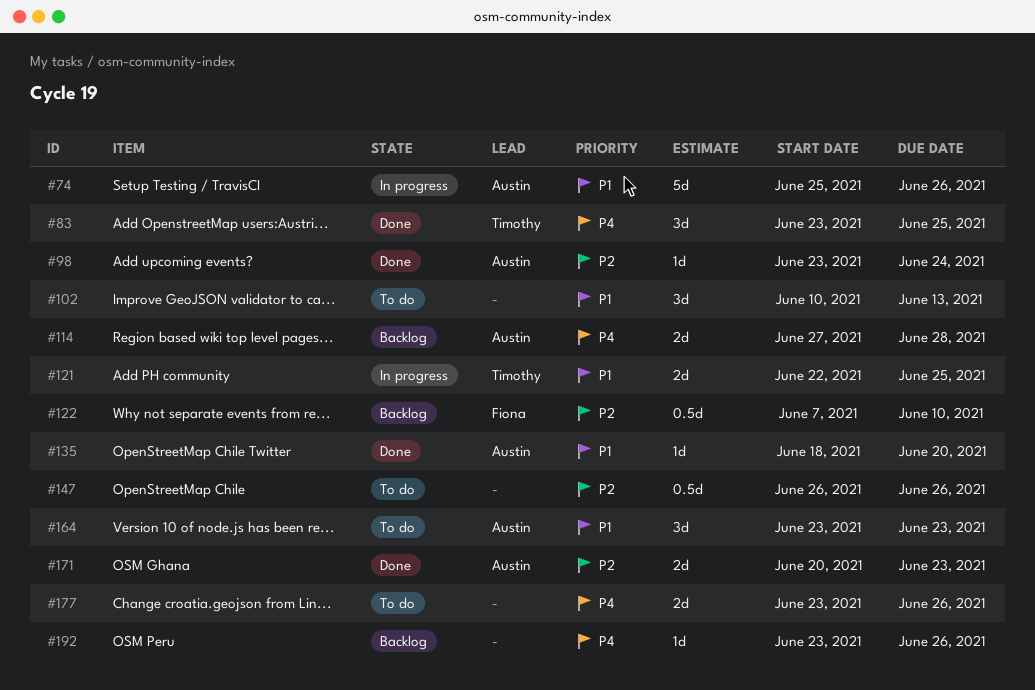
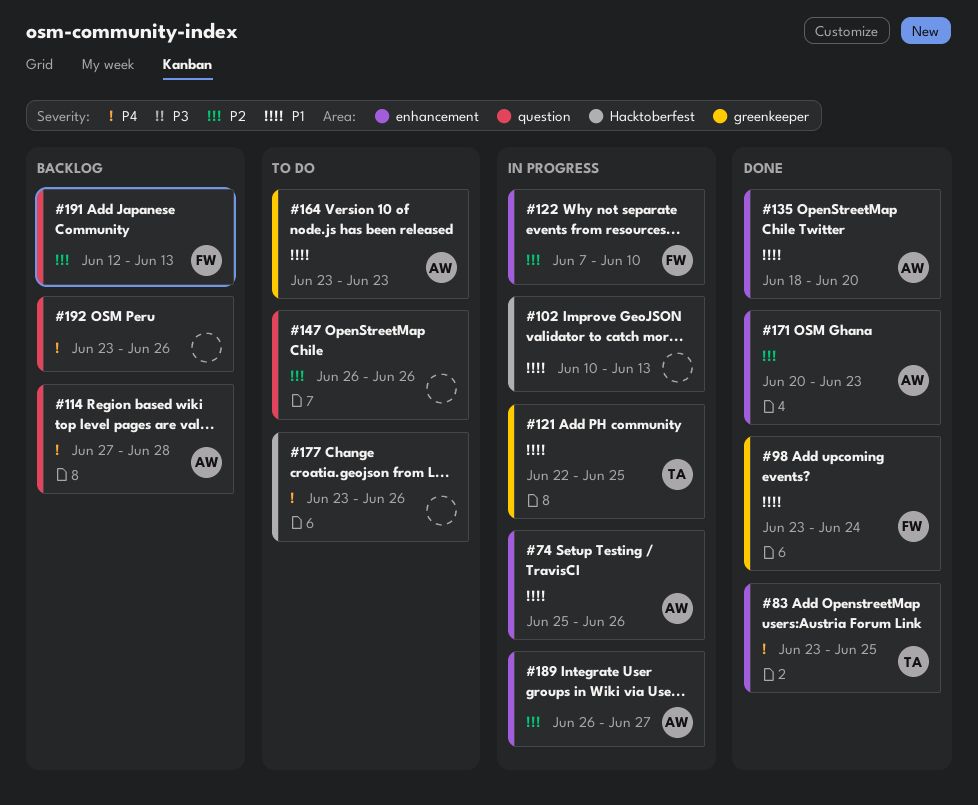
#98, owner: Austin -> Fiona
#98, priority: P2 -> P1
#102, status: To do -> In progress
#122, status: Backlog -> In progress
#189: none -> present
#191: none -> present

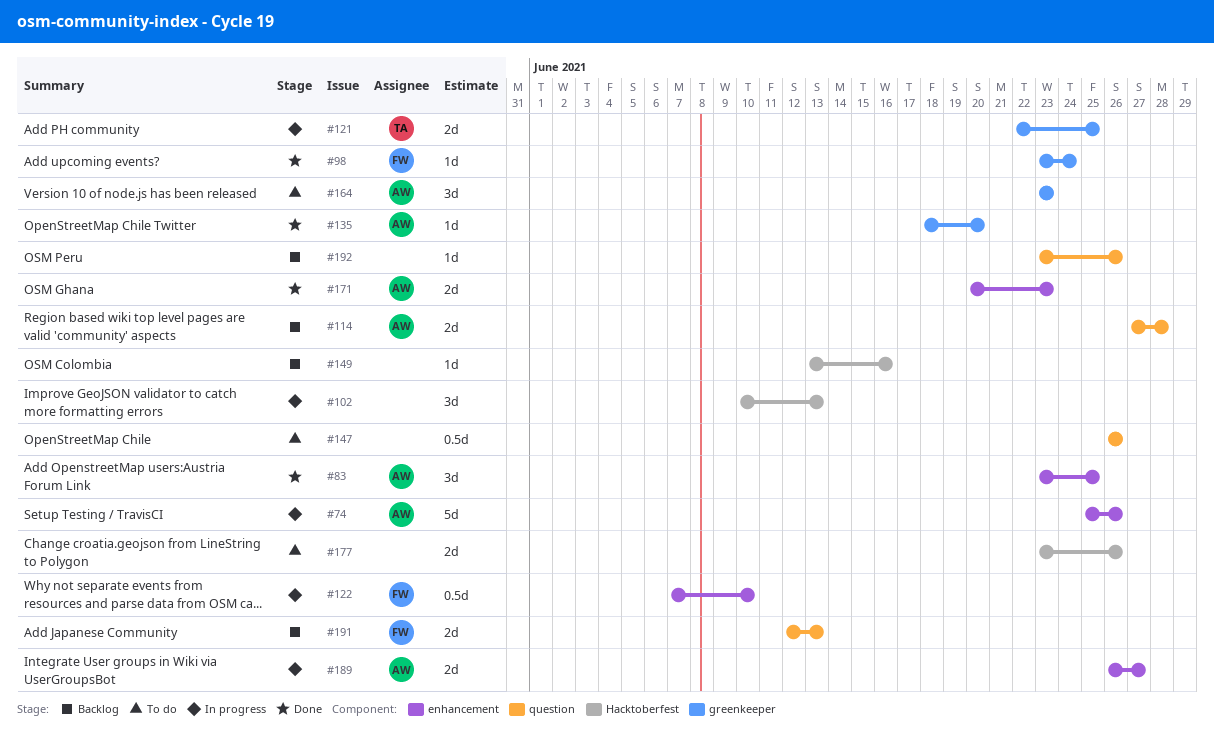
#83, owner: TA -> AW
#135, label: enhancement -> greenkeeper
#149: none -> present

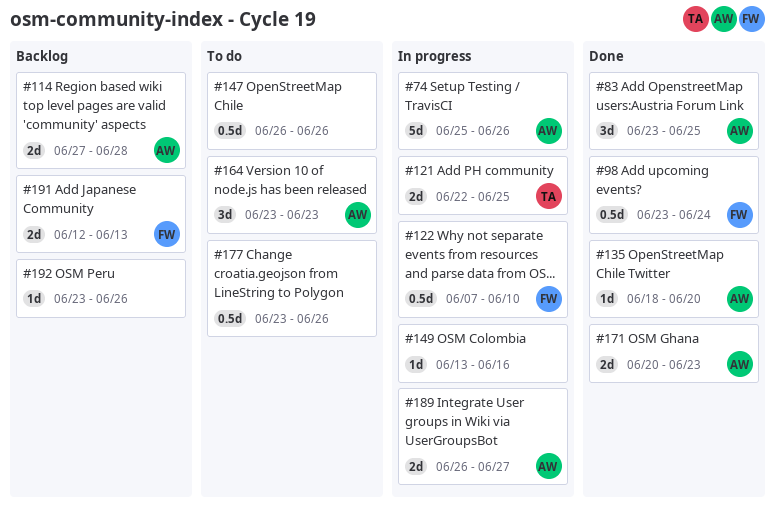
#98, estimate: 1d -> 0.5d
#102: present -> none
#149, status: Backlog -> In progress
#177, estimate: 2d -> 0.5d

